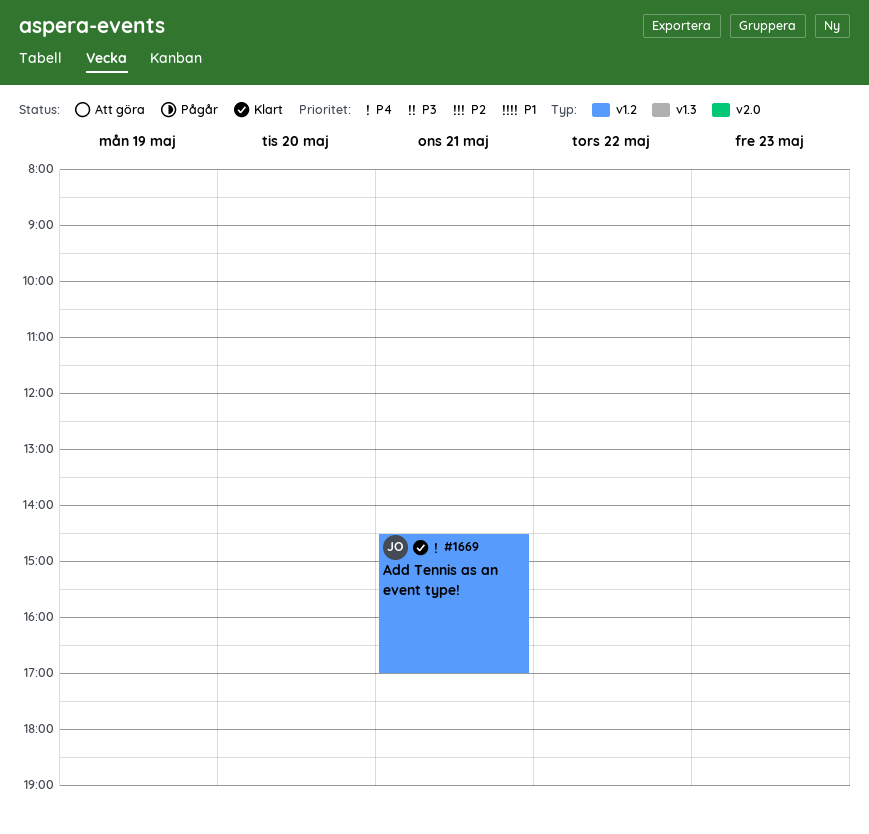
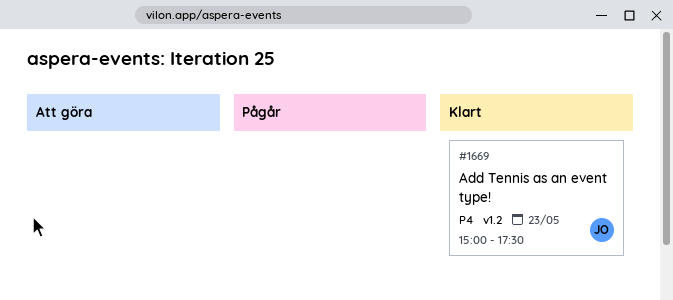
#1669, day: May 21 -> May 23
#1669, begins: 14:30 -> 15:00
#1669, ends: 17:00 -> 17:30

